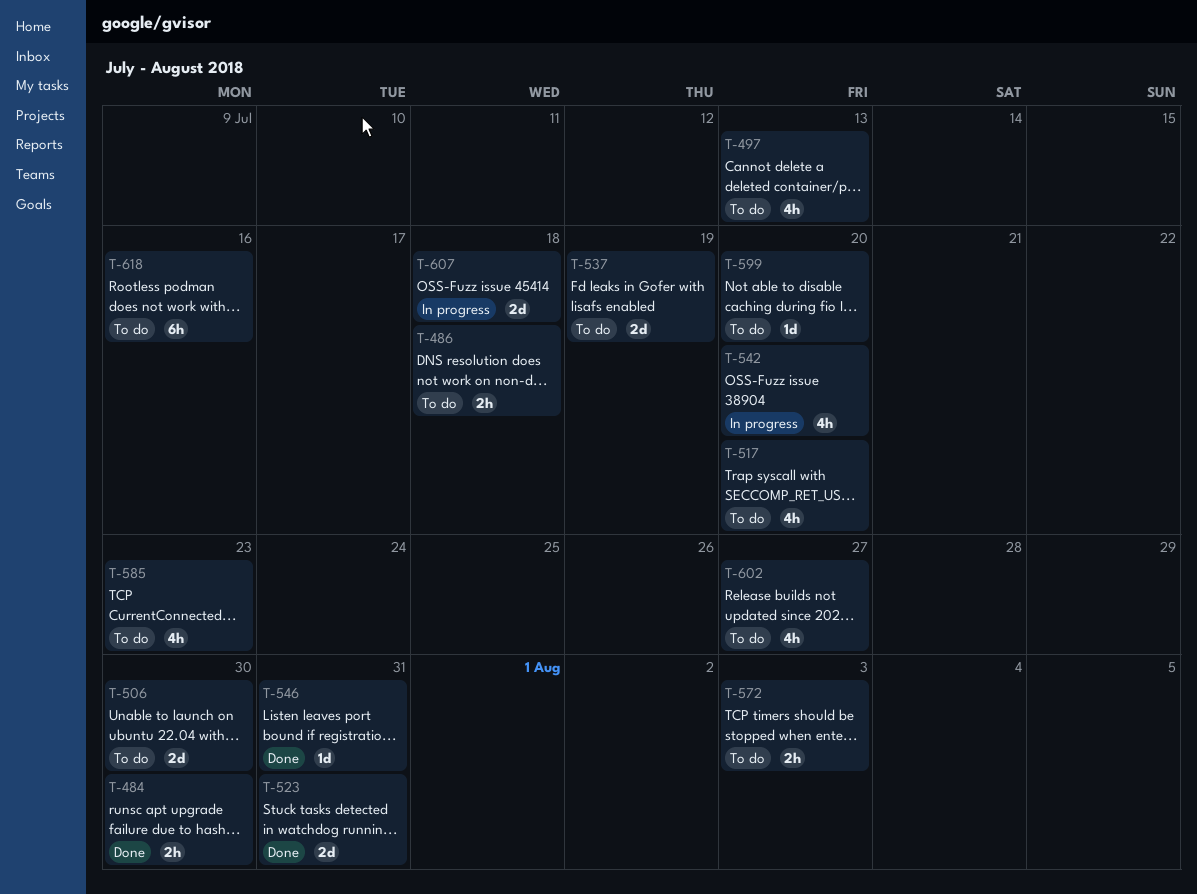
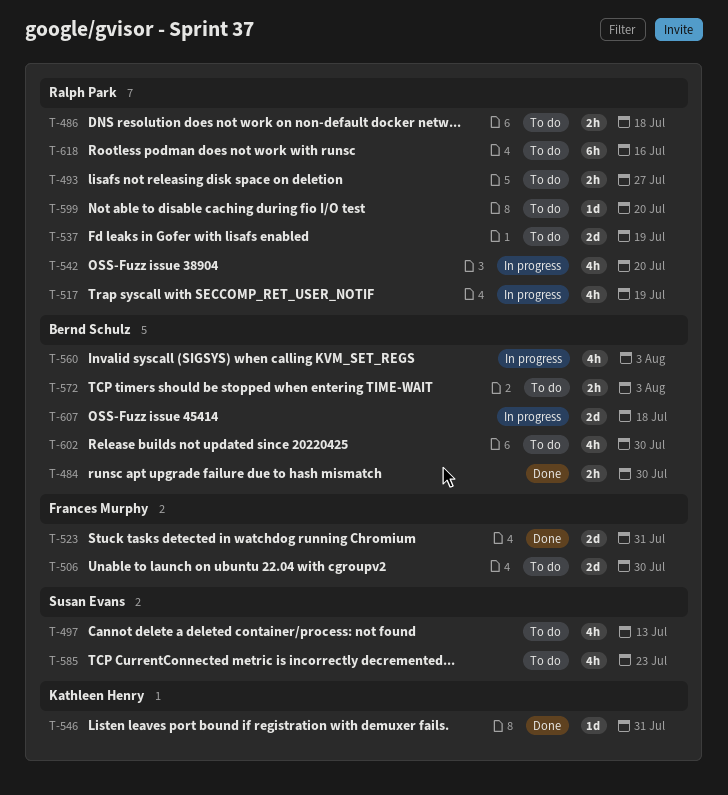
T-493: none -> present
T-517, status: To do -> In progress
T-517, due: Jul 20 -> Jul 19
T-560: none -> present
T-602, due: Jul 27 -> Jul 30

